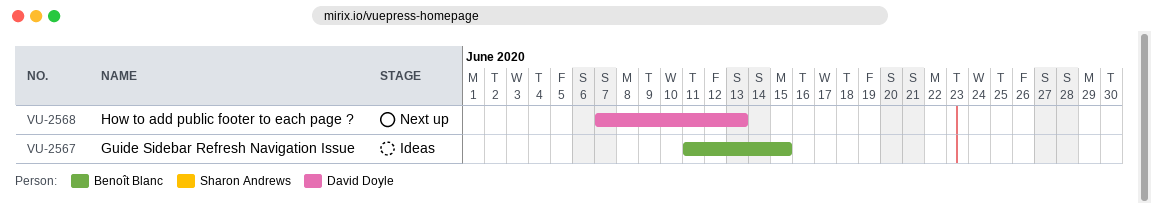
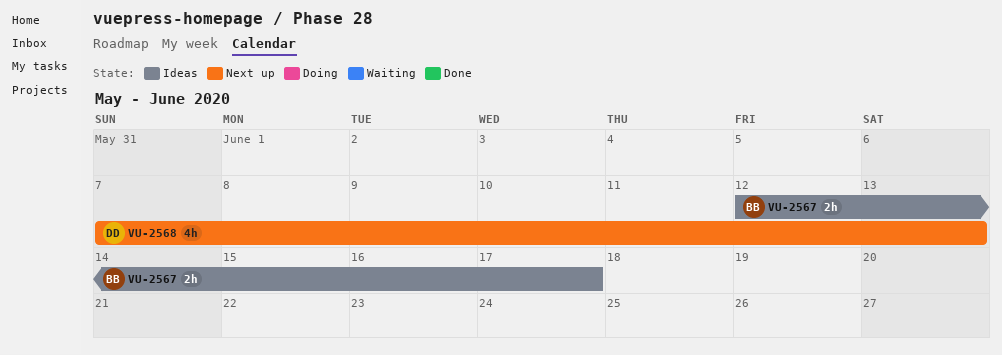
VU-2567, start: Jun 11 -> Jun 12
VU-2567, due: Jun 15 -> Jun 17

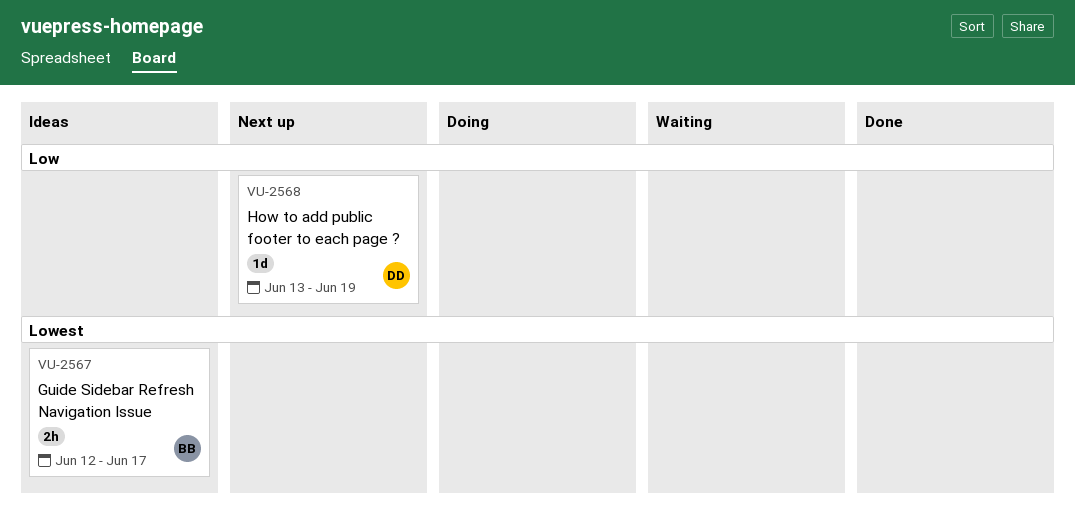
VU-2568, estimate: 4h -> 1d
VU-2568, start: Jun 7 -> Jun 13
VU-2568, due: Jun 13 -> Jun 19

